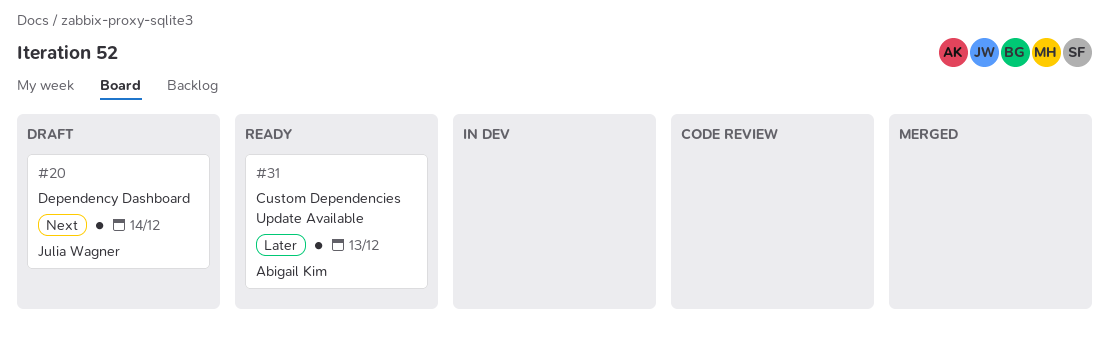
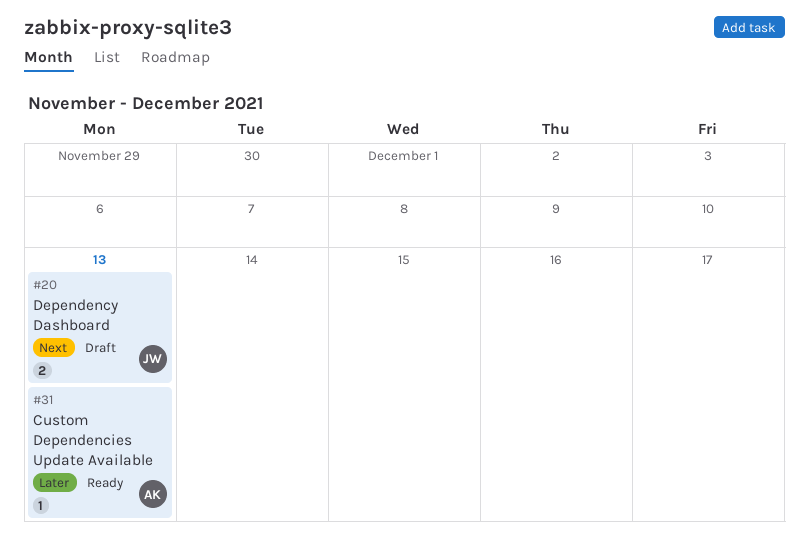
#20, estimate: 1 -> 2
#20, due: Dec 14 -> Dec 13

